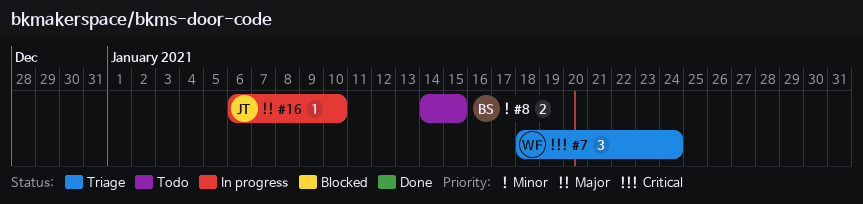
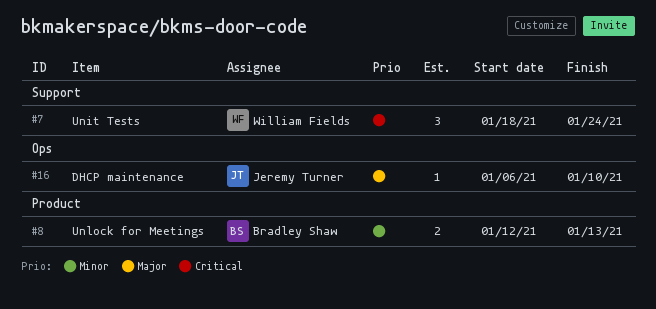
#8, start: Jan 14 -> Jan 12
#8, due: Jan 15 -> Jan 13

